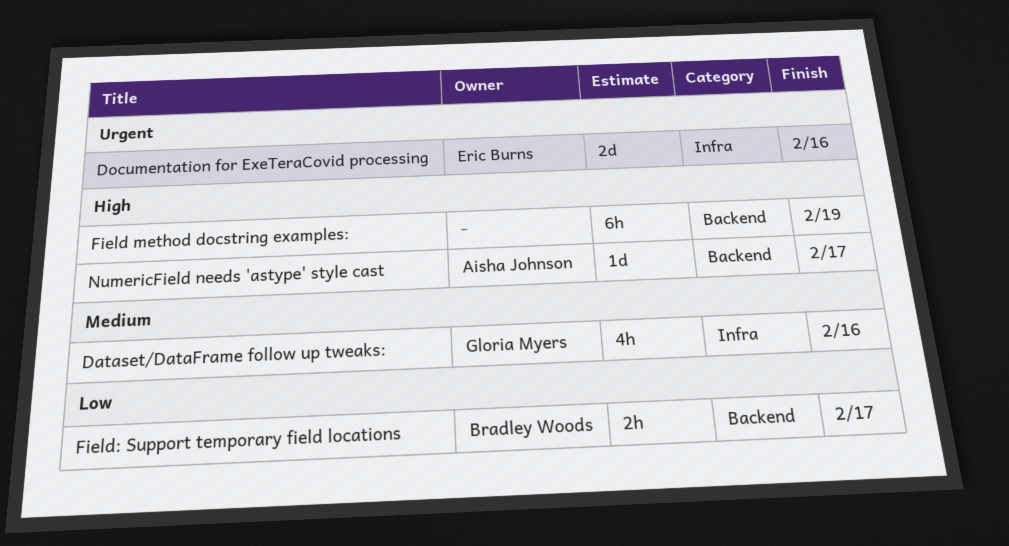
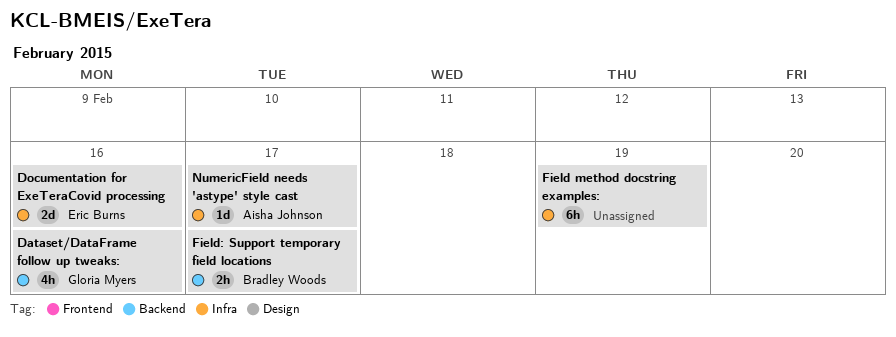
Dataset/DataFrame follow up tweaks:, label: Infra -> Backend
Field method docstring examples:, label: Backend -> Infra
NumericField needs 'astype' style cast, label: Backend -> Infra

